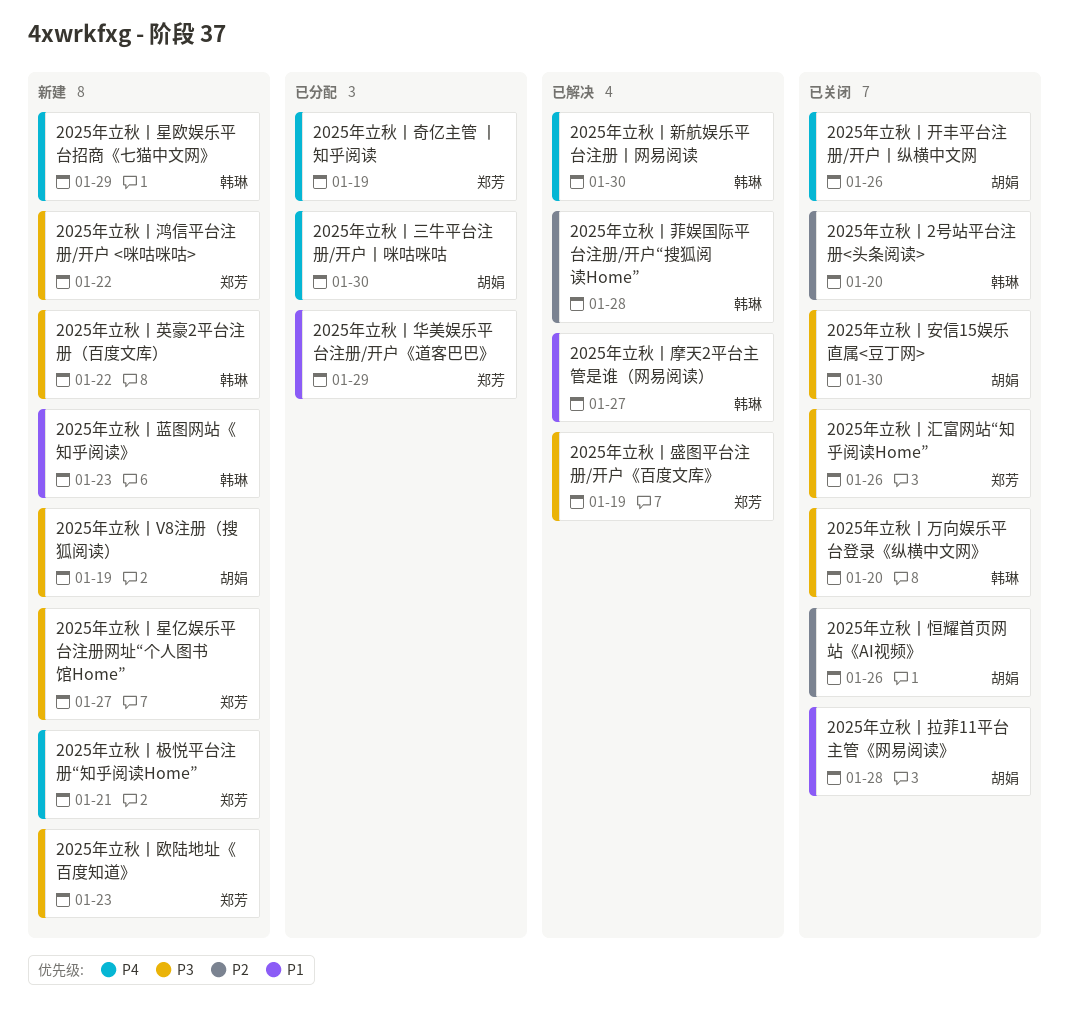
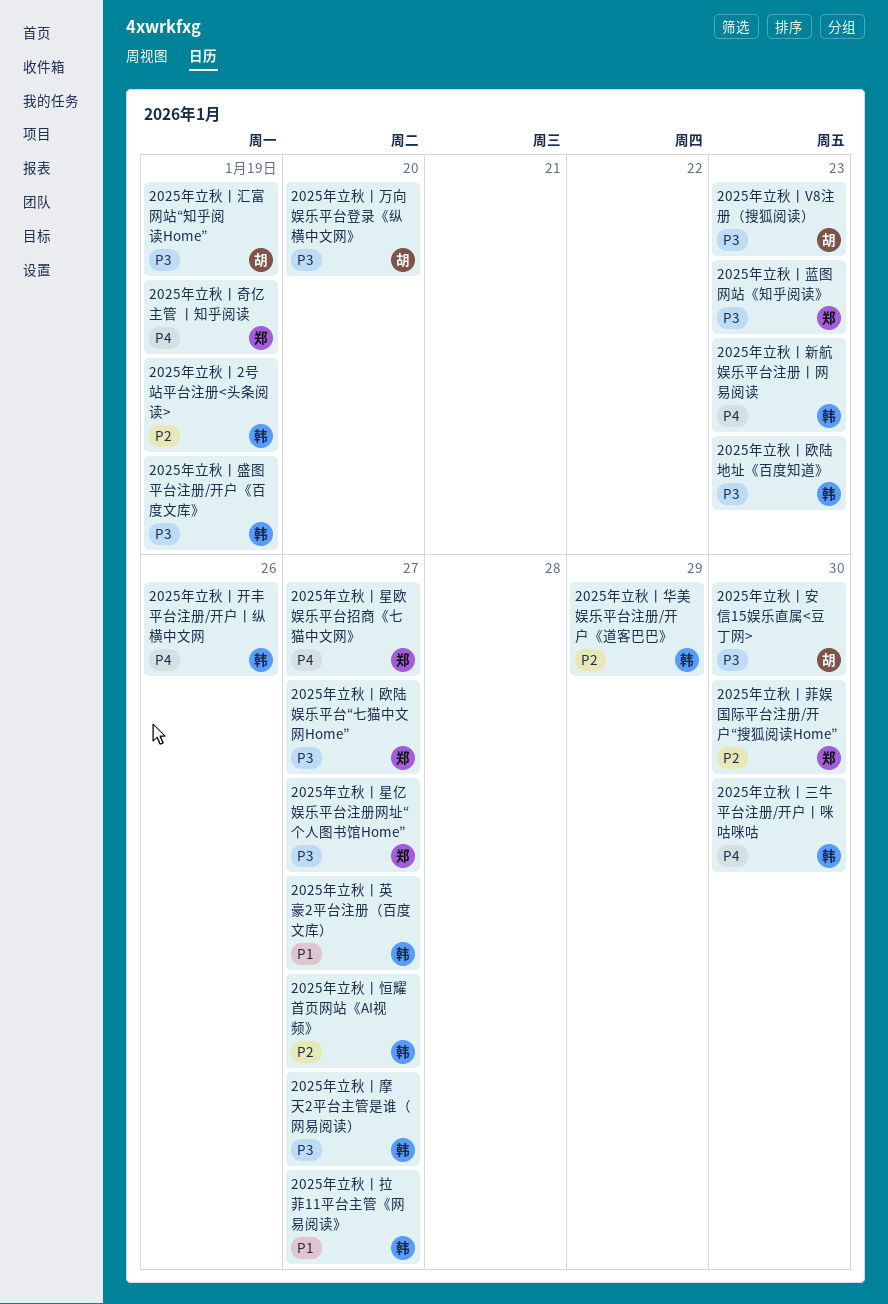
2025年立秋丨2号站平台注册<头条阅读>, due: Jan 20 -> Jan 19
2025年立秋丨V8注册（搜狐阅读）, due: Jan 19 -> Jan 23
2025年立秋丨万向娱乐平台登录《纵横中文网》, owner: 韩琳 -> 胡娟
2025年立秋丨三牛平台注册/开户丨咪咕咪咕, owner: 胡娟 -> 韩琳
2025年立秋丨华美娱乐平台注册/开户《道客巴巴》, owner: 郑芳 -> 韩琳
2025年立秋丨华美娱乐平台注册/开户《道客巴巴》, priority: P1 -> P2
2025年立秋丨开丰平台注册/开户丨纵横中文网, owner: 胡娟 -> 韩琳
2025年立秋丨恒耀首页网站《AI视频》, owner: 胡娟 -> 韩琳
2025年立秋丨恒耀首页网站《AI视频》, due: Jan 26 -> Jan 27
2025年立秋丨拉菲11平台主管《网易阅读》, owner: 胡娟 -> 韩琳
2025年立秋丨拉菲11平台主管《网易阅读》, due: Jan 28 -> Jan 27
2025年立秋丨摩天2平台主管是谁（网易阅读）, priority: P1 -> P3
2025年立秋丨新航娱乐平台注册丨网易阅读, due: Jan 30 -> Jan 23
2025年立秋丨星欧娱乐平台招商《七猫中文网》, owner: 韩琳 -> 郑芳
2025年立秋丨星欧娱乐平台招商《七猫中文网》, due: Jan 29 -> Jan 27
2025年立秋丨极悦平台注册“知乎阅读Home”: present -> none
2025年立秋丨欧陆地址《百度知道》, owner: 郑芳 -> 韩琳
2025年立秋丨欧陆娱乐平台“七猫中文网Home”: none -> present
2025年立秋丨汇富网站“知乎阅读Home”, owner: 郑芳 -> 胡娟
2025年立秋丨汇富网站“知乎阅读Home”, due: Jan 26 -> Jan 19
2025年立秋丨盛图平台注册/开户《百度文库》, owner: 郑芳 -> 韩琳
2025年立秋丨英豪2平台注册（百度文库）, priority: P3 -> P1
2025年立秋丨英豪2平台注册（百度文库）, due: Jan 22 -> Jan 27
2025年立秋丨菲娱国际平台注册/开户“搜狐阅读Home”, owner: 韩琳 -> 郑芳
2025年立秋丨菲娱国际平台注册/开户“搜狐阅读Home”, due: Jan 28 -> Jan 30
2025年立秋丨蓝图网站《知乎阅读》, owner: 韩琳 -> 郑芳
2025年立秋丨蓝图网站《知乎阅读》, priority: P1 -> P3
2025年立秋丨鸿信平台注册/开户 <咪咕咪咕>: present -> none

